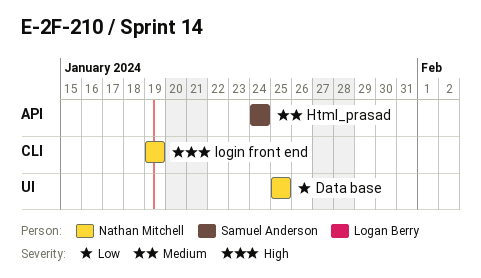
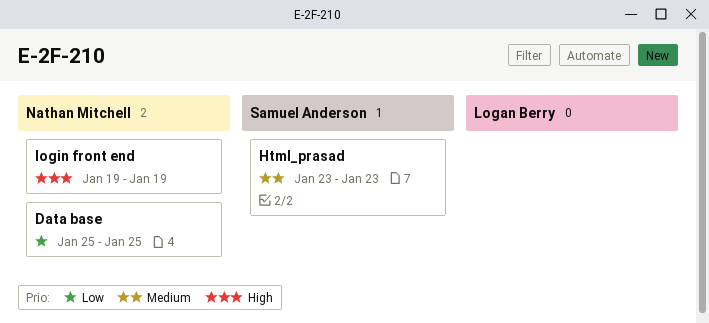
Html_prasad, start: Jan 24 -> Jan 23
Html_prasad, due: Jan 24 -> Jan 23

